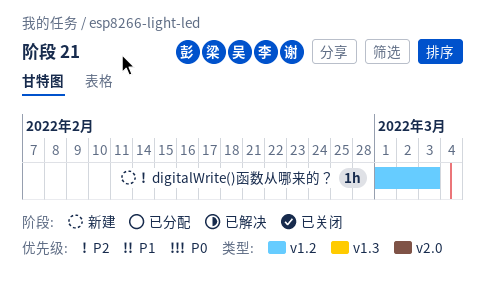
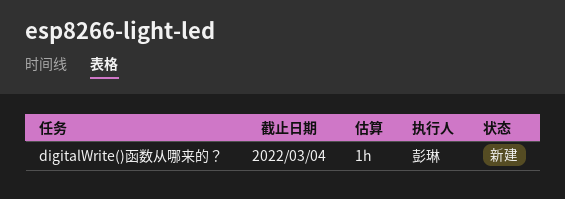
digitalWrite()函数从哪来的？, due: Mar 3 -> Mar 4

